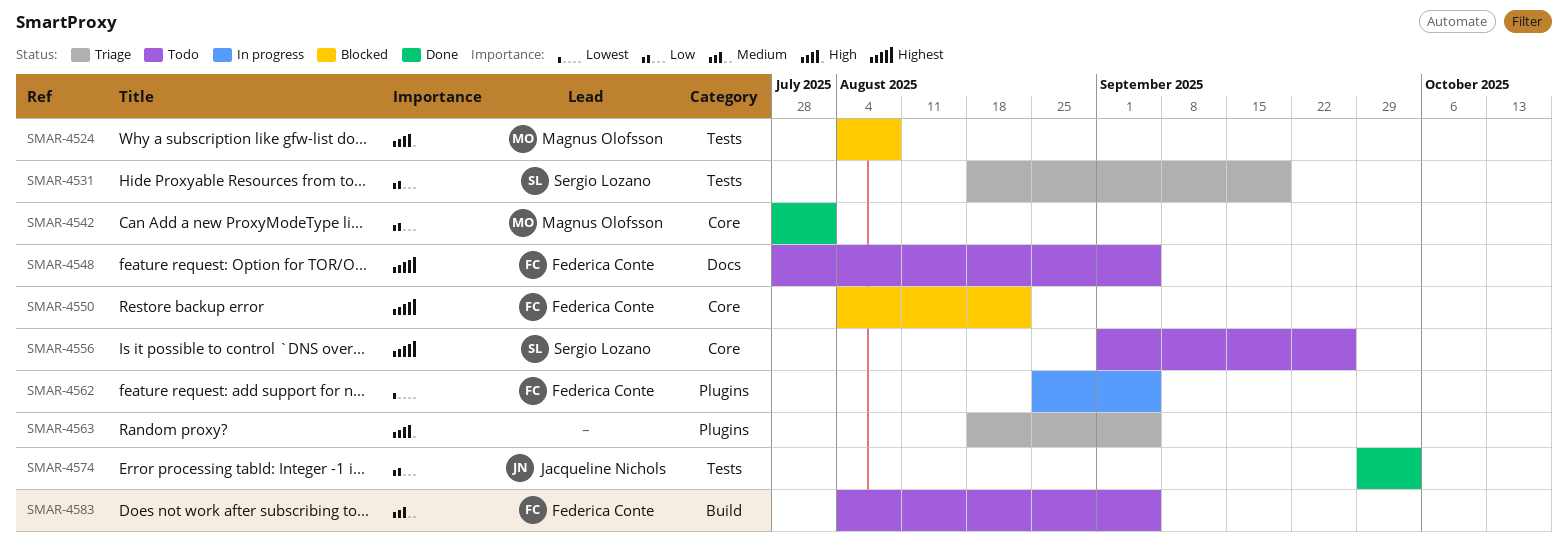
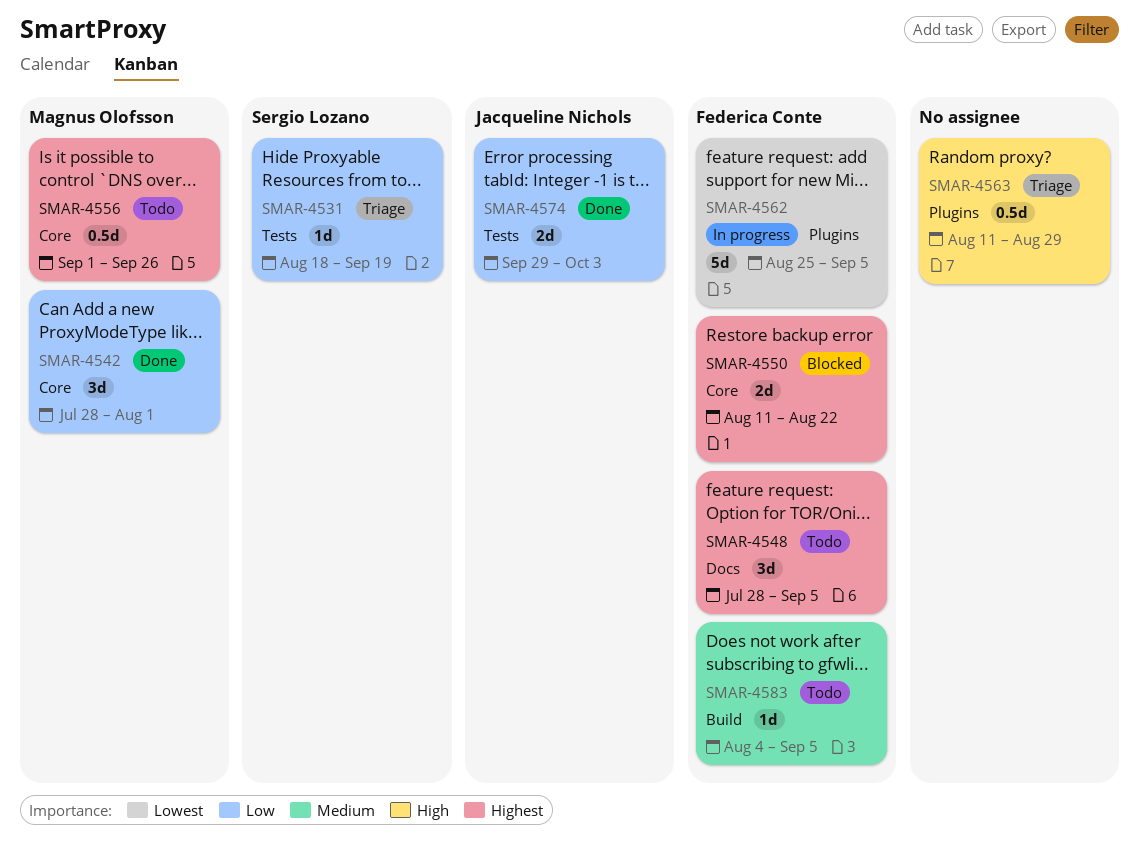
SMAR-4524: present -> none
SMAR-4550, start: Aug 4 -> Aug 11
SMAR-4556, owner: Sergio Lozano -> Magnus Olofsson
SMAR-4563, start: Aug 18 -> Aug 11
SMAR-4563, due: Sep 5 -> Aug 29

